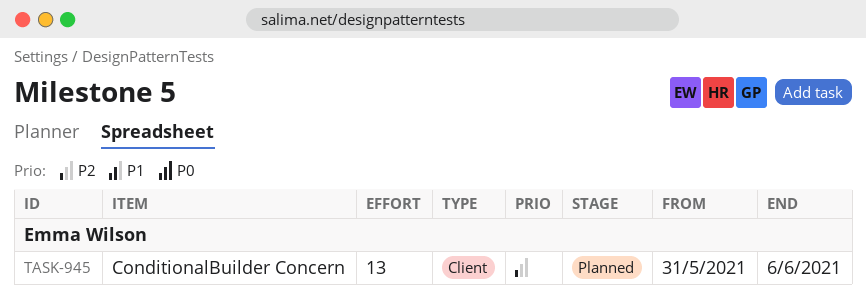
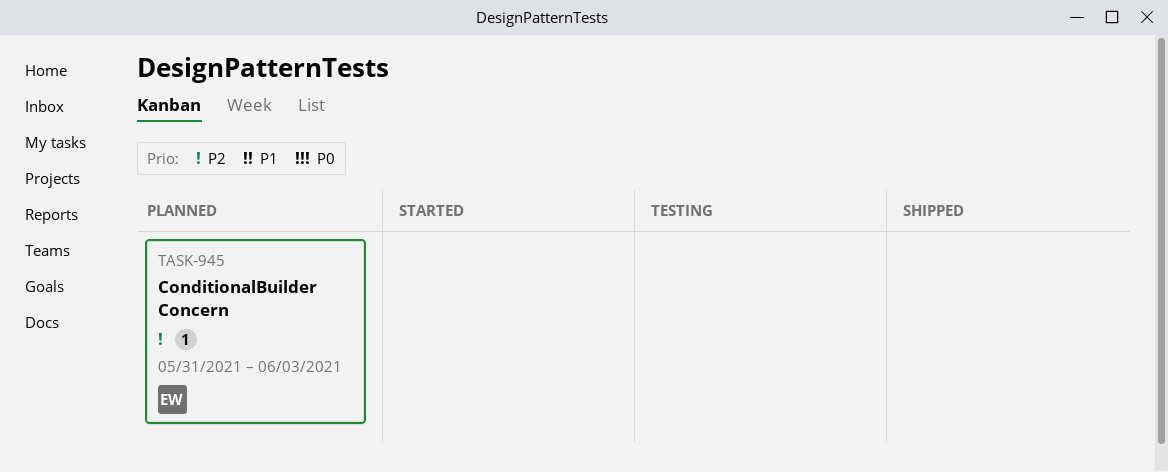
TASK-945, estimate: 13 -> 1
TASK-945, due: Jun 6 -> Jun 3

